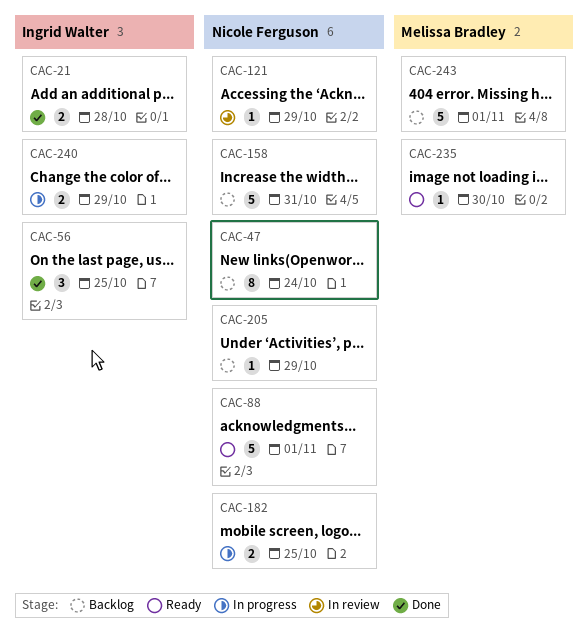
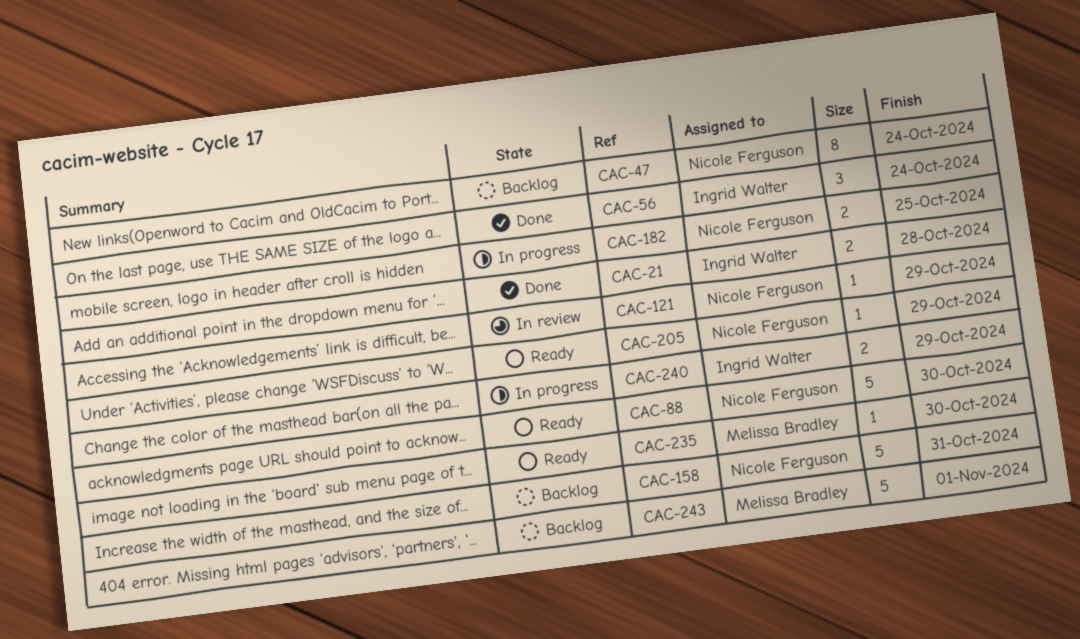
CAC-56, due: Oct 25 -> Oct 24
CAC-88, due: Nov 1 -> Oct 30
CAC-205, status: Backlog -> Ready

